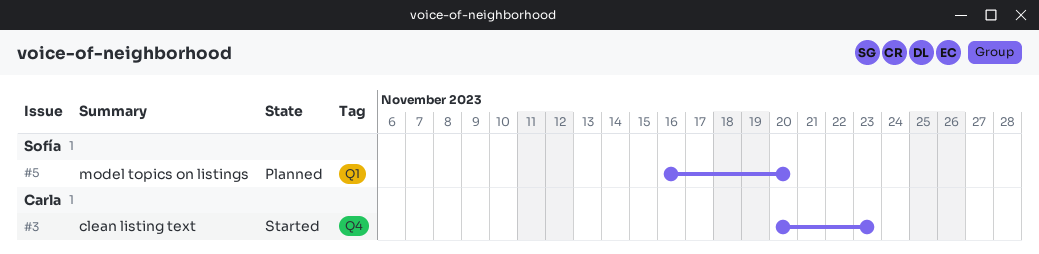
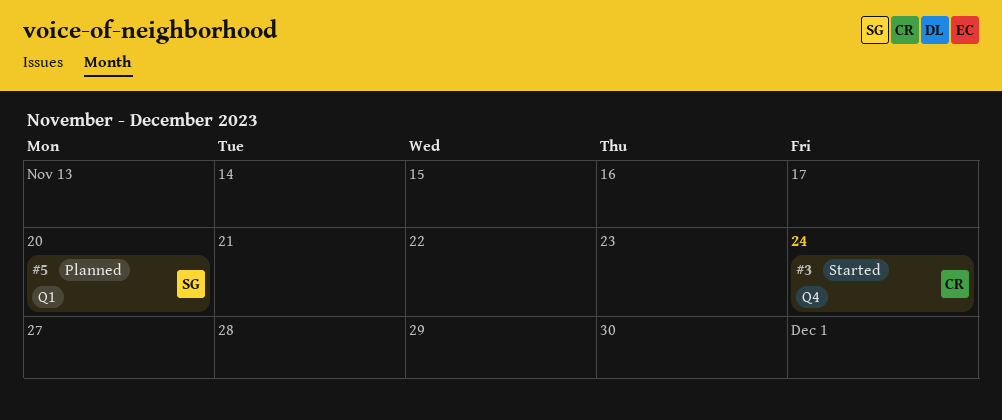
#3, due: Nov 23 -> Nov 24

